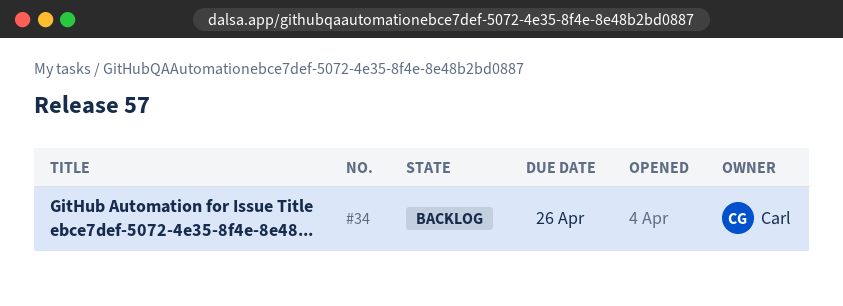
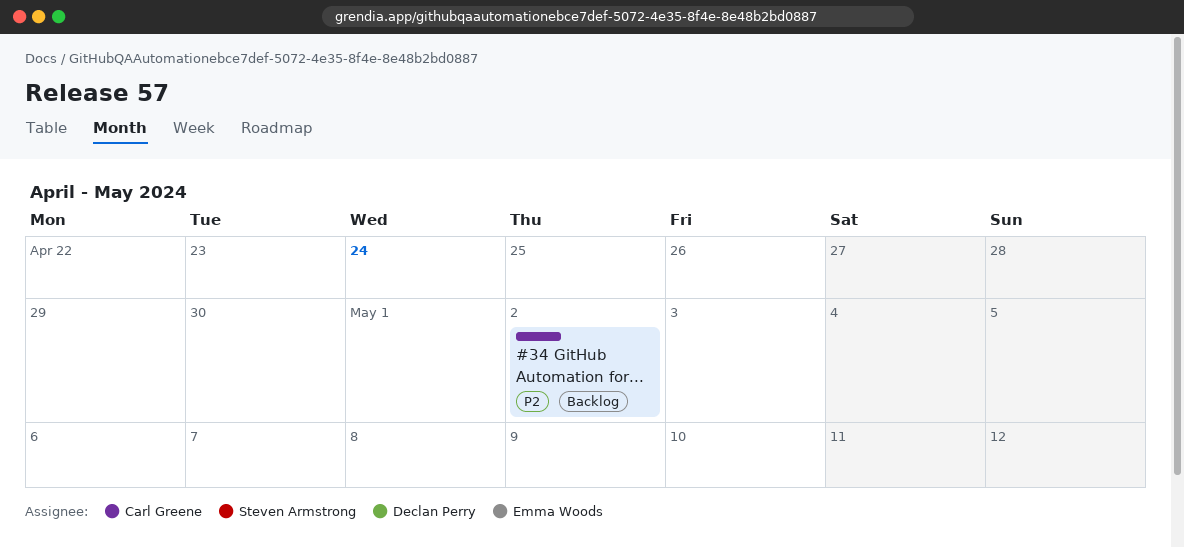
#34, due: Apr 26 -> May 2

